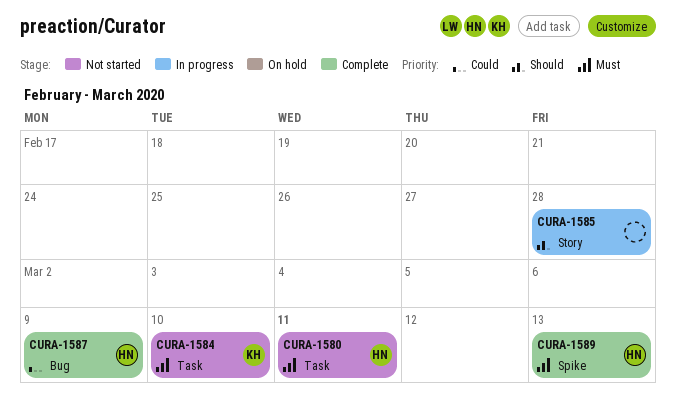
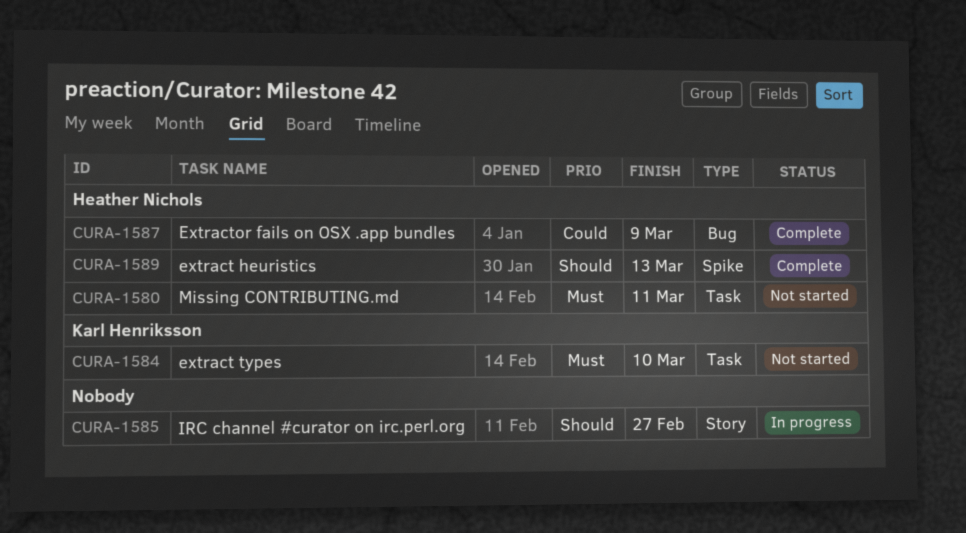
CURA-1585, due: Feb 28 -> Feb 27
CURA-1589, priority: Must -> Should

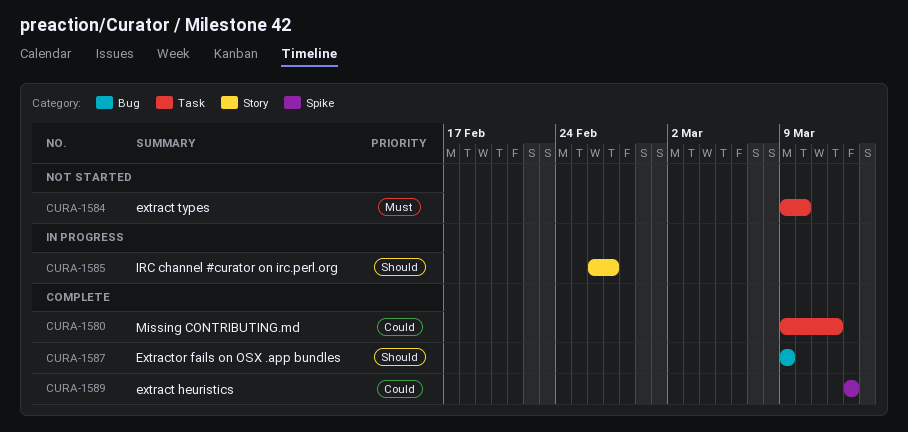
CURA-1580, status: Not started -> Complete
CURA-1580, priority: Must -> Could
CURA-1580, due: Mar 11 -> Mar 12
CURA-1587, priority: Could -> Should
CURA-1589, priority: Should -> Could

